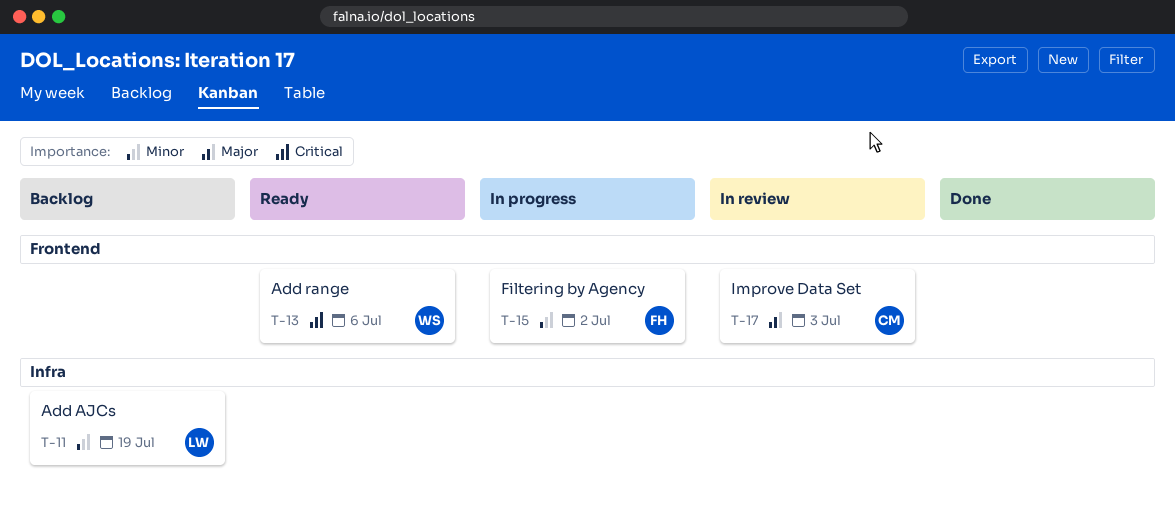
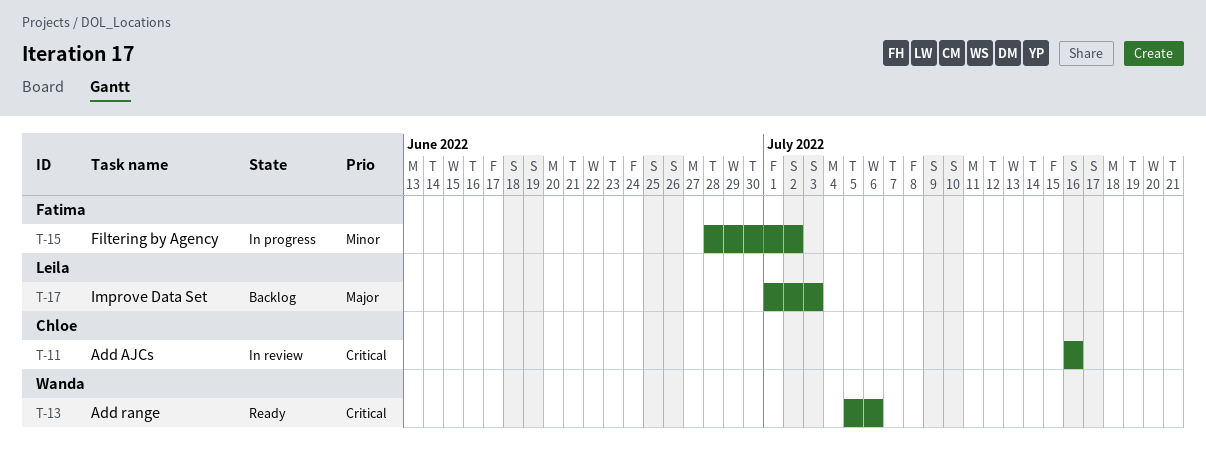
T-11, status: Backlog -> In review
T-11, owner: Leila -> Chloe
T-11, priority: Minor -> Critical
T-11, due: Jul 19 -> Jul 16
T-17, status: In review -> Backlog
T-17, owner: Chloe -> Leila

